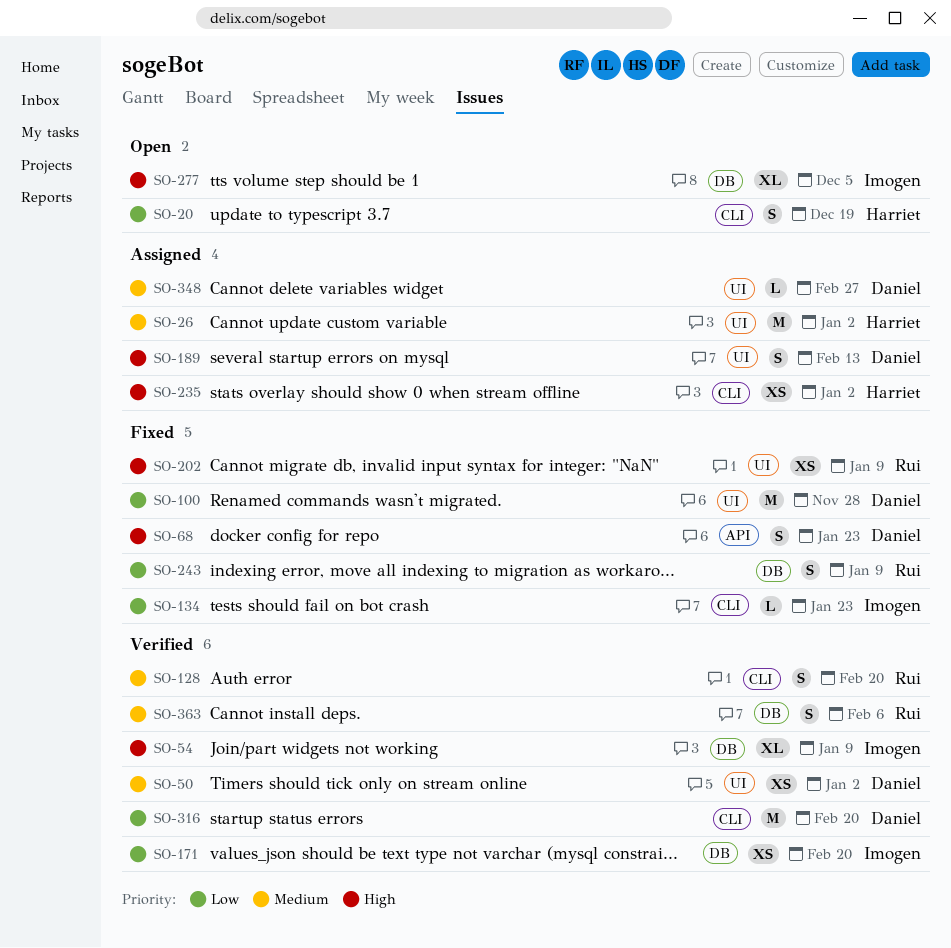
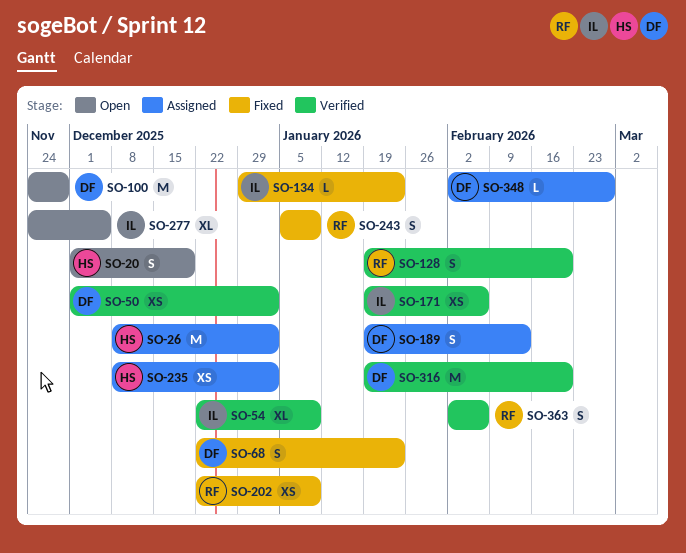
SO-100, status: Fixed -> Open
SO-171, due: Feb 20 -> Feb 6

